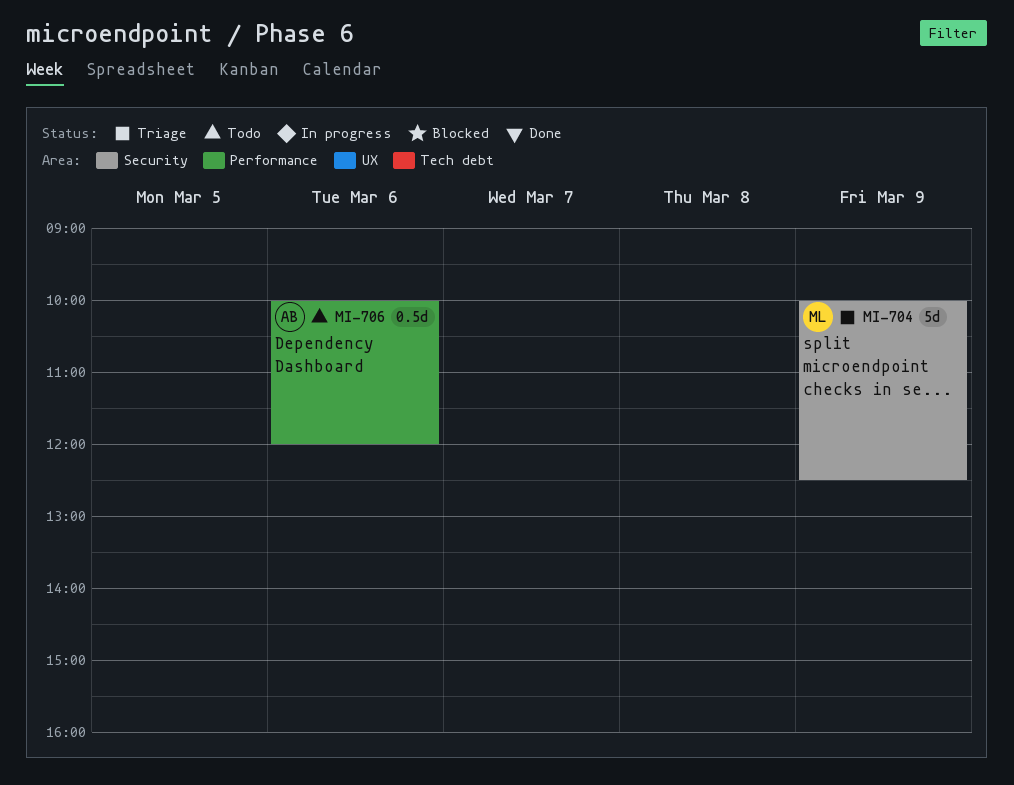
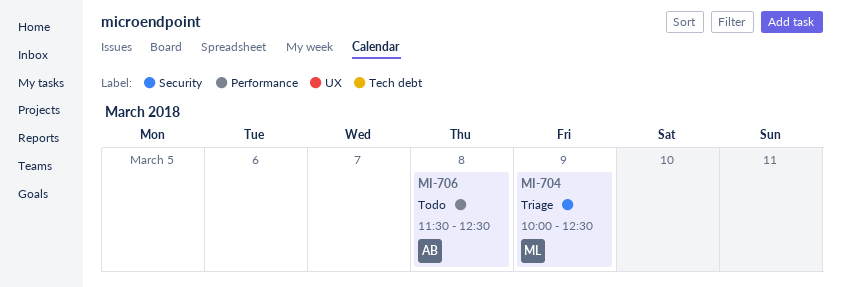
MI-706, day: Mar 6 -> Mar 8
MI-706, begins: 10:00 -> 11:30
MI-706, ends: 12:00 -> 12:30

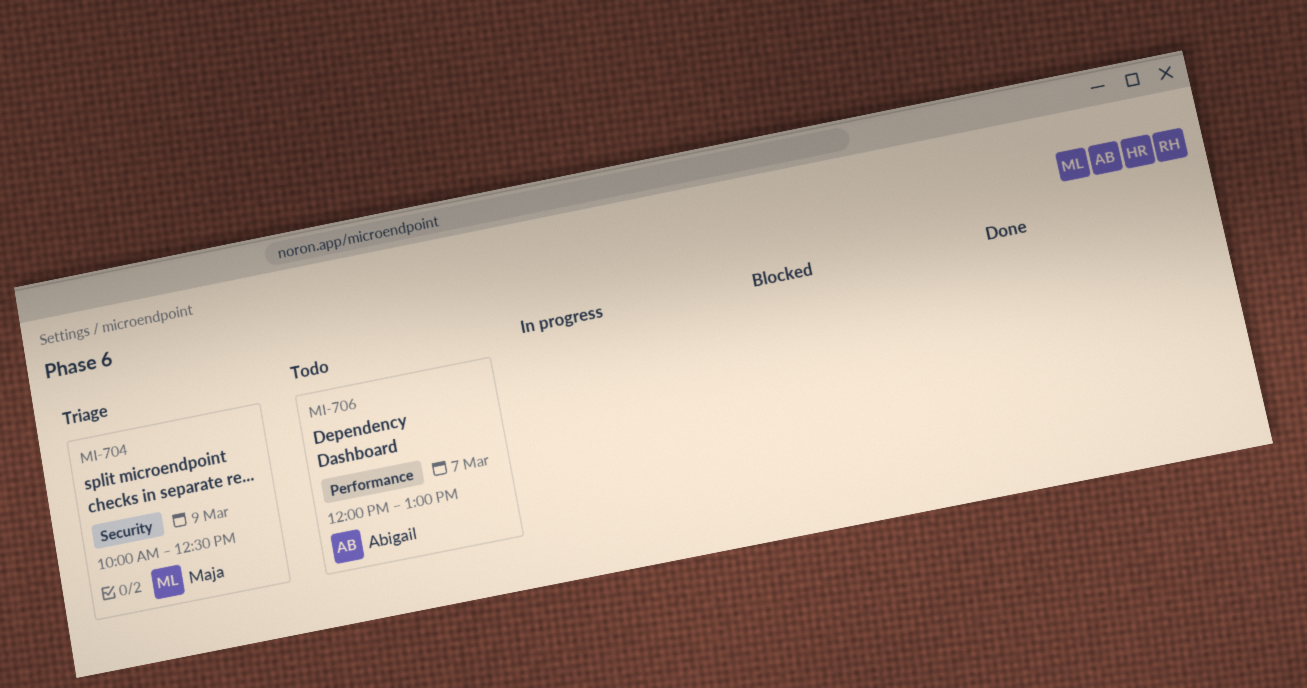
MI-706, day: Mar 8 -> Mar 7
MI-706, begins: 11:30 -> 12:00
MI-706, ends: 12:30 -> 13:00

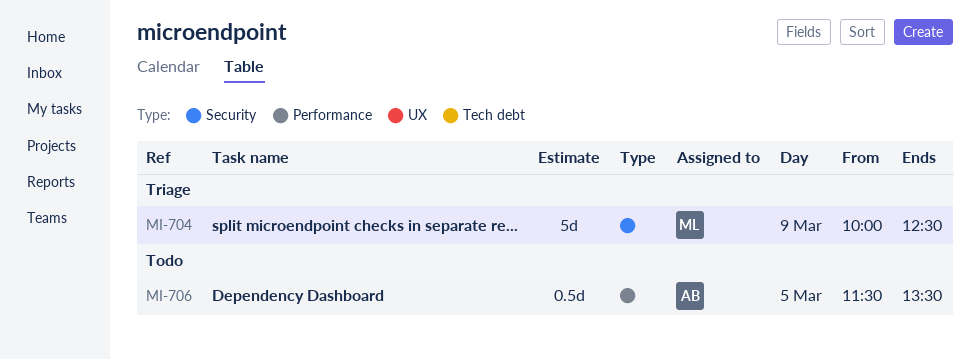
MI-706, day: Mar 7 -> Mar 5
MI-706, begins: 12:00 -> 11:30
MI-706, ends: 13:00 -> 13:30

